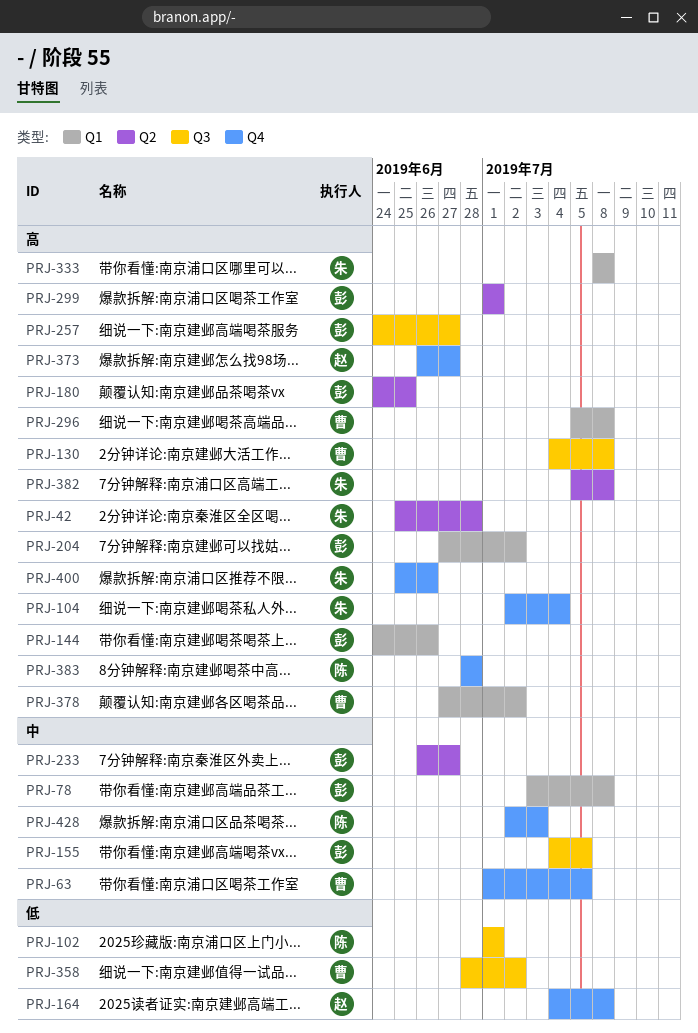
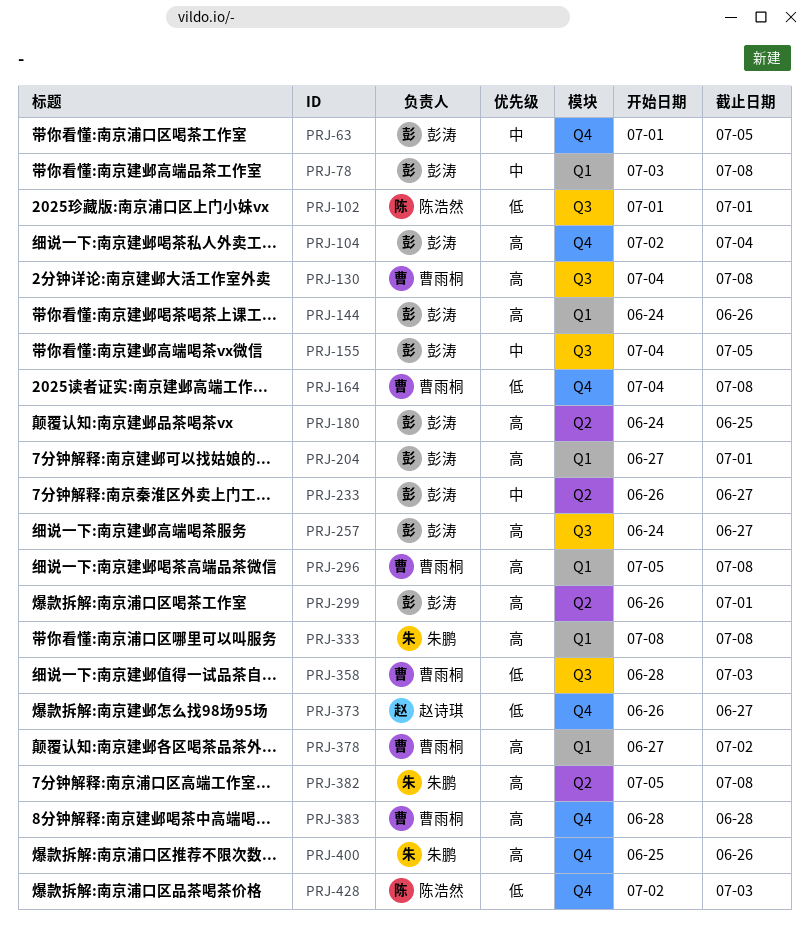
PRJ-42: present -> none
PRJ-63, owner: 曹雨桐 -> 彭涛
PRJ-104, owner: 朱鹏 -> 彭涛
PRJ-164, owner: 赵诗琪 -> 曹雨桐
PRJ-204, due: Jul 2 -> Jul 1
PRJ-299, start: Jul 1 -> Jun 26
PRJ-358, due: Jul 2 -> Jul 3
PRJ-373, priority: 高 -> 低
PRJ-383, owner: 陈浩然 -> 曹雨桐
PRJ-428, priority: 中 -> 低

